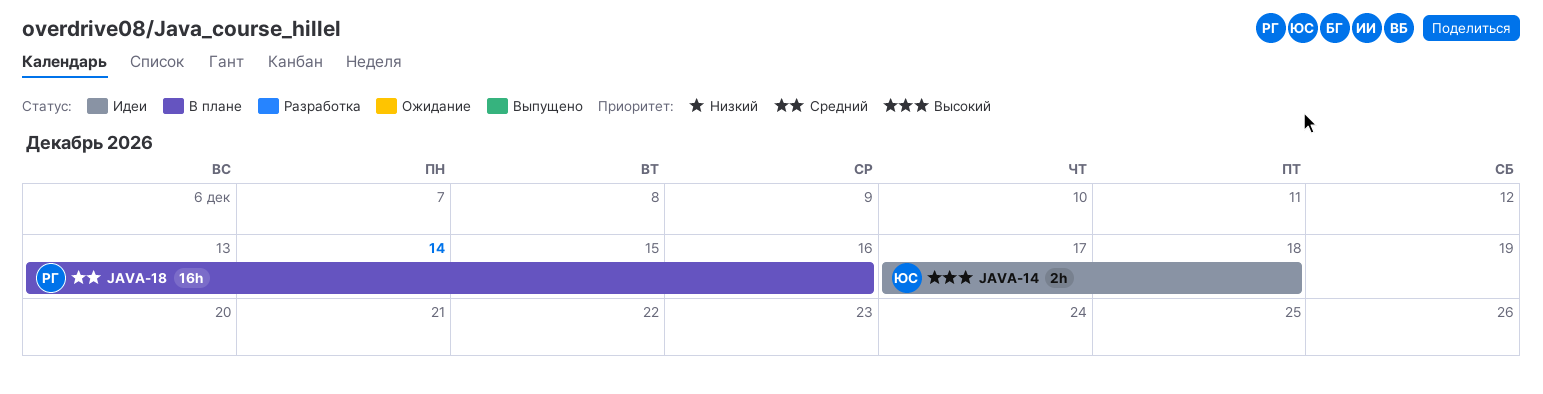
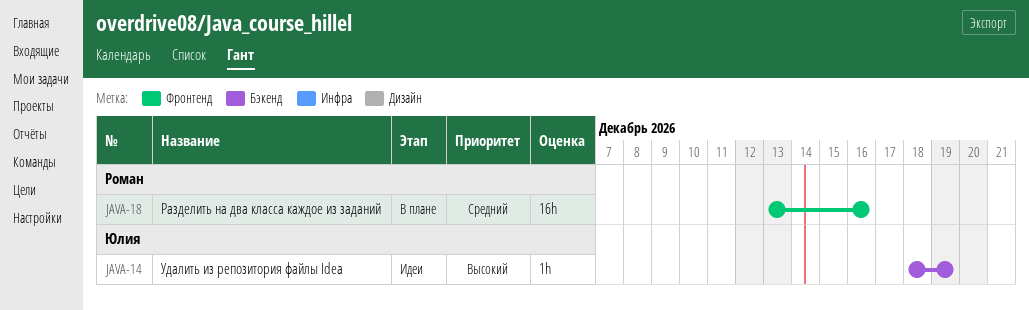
JAVA-14, estimate: 2h -> 1h
JAVA-14, start: Dec 17 -> Dec 18
JAVA-14, due: Dec 18 -> Dec 19

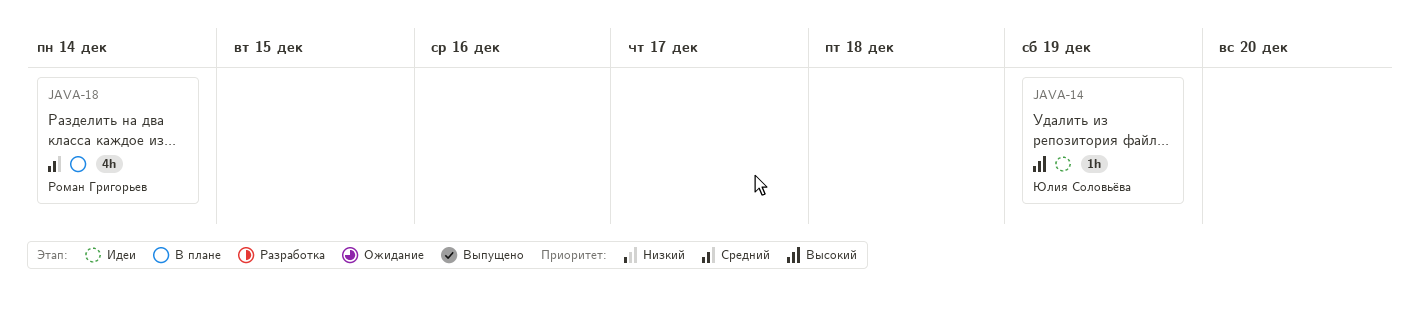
JAVA-18, estimate: 16h -> 4h
JAVA-18, due: Dec 16 -> Dec 14

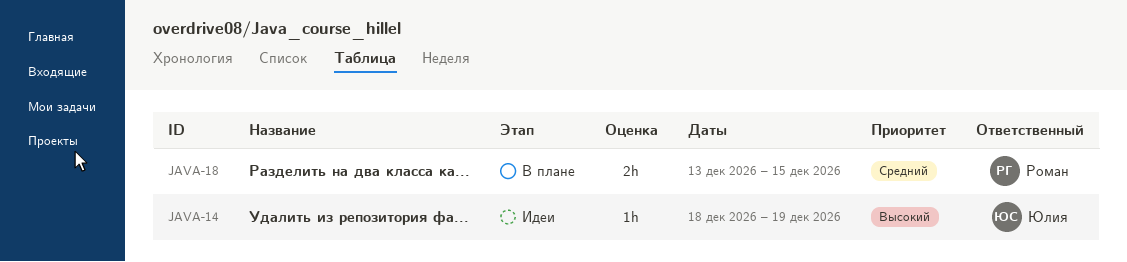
JAVA-18, estimate: 4h -> 2h
JAVA-18, due: Dec 14 -> Dec 15

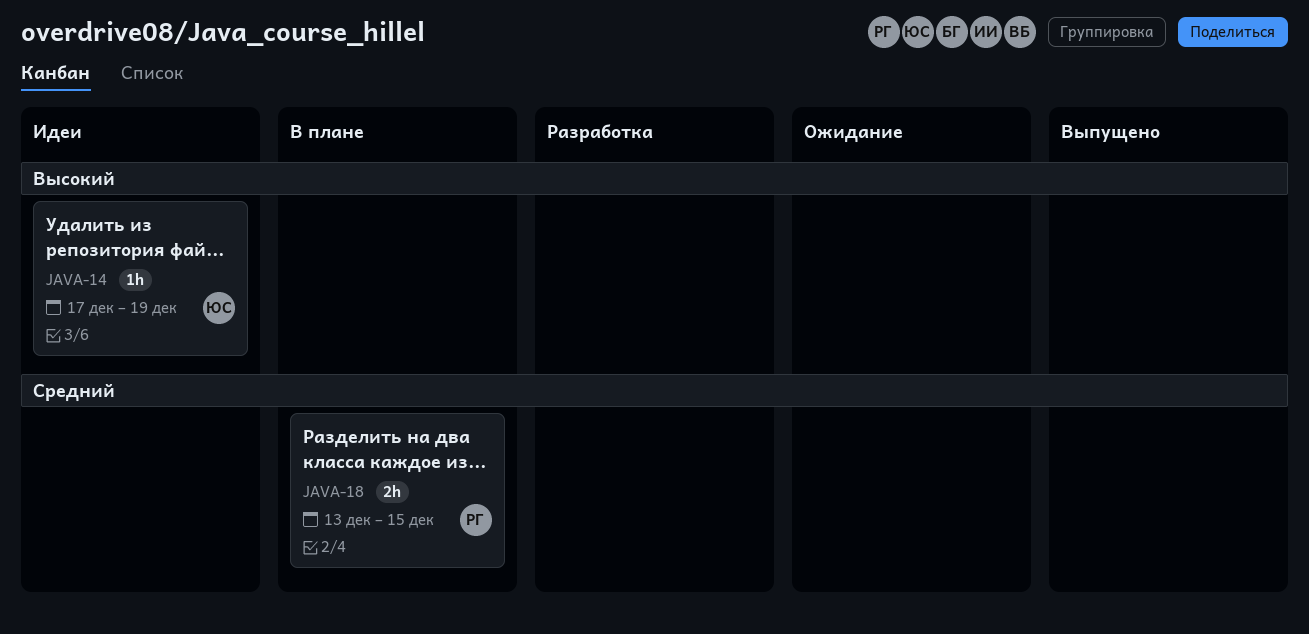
JAVA-14, start: Dec 18 -> Dec 17

